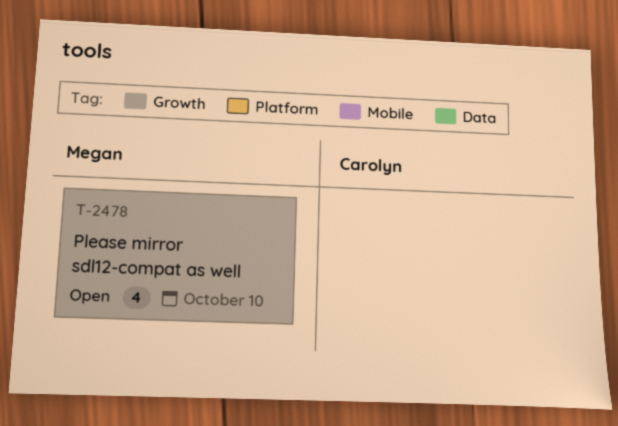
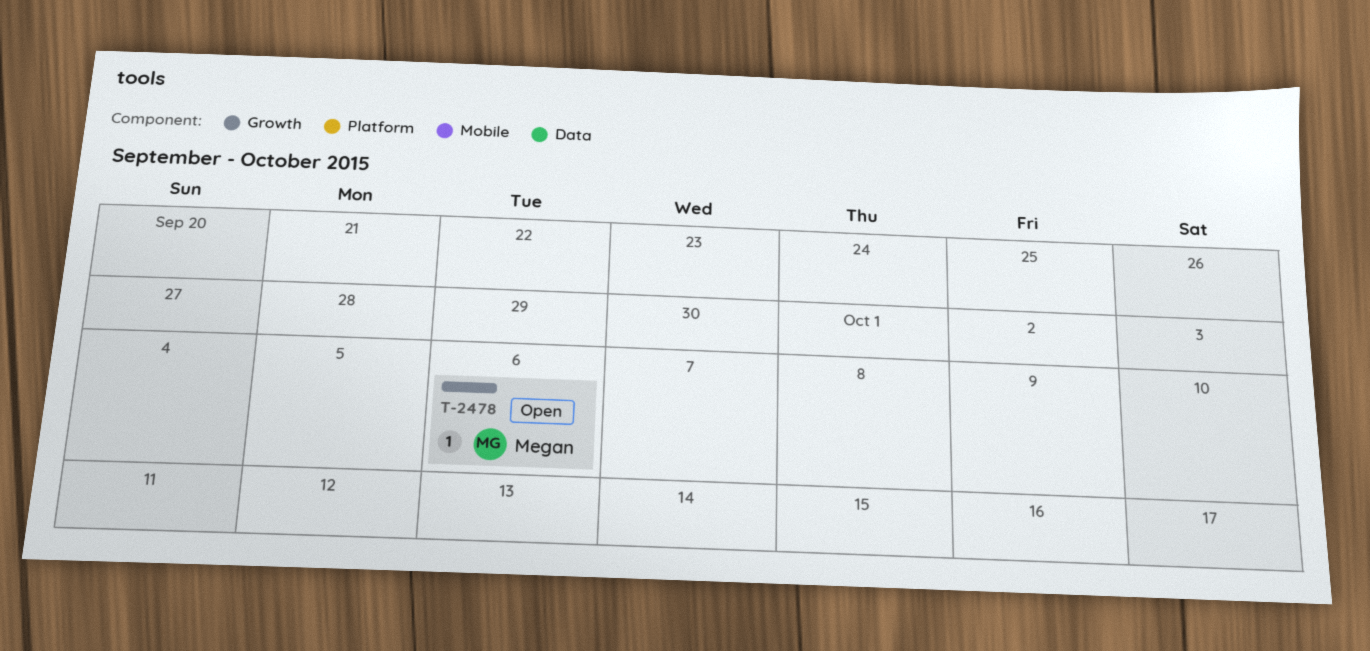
T-2478, estimate: 4 -> 1
T-2478, due: Oct 10 -> Oct 6

